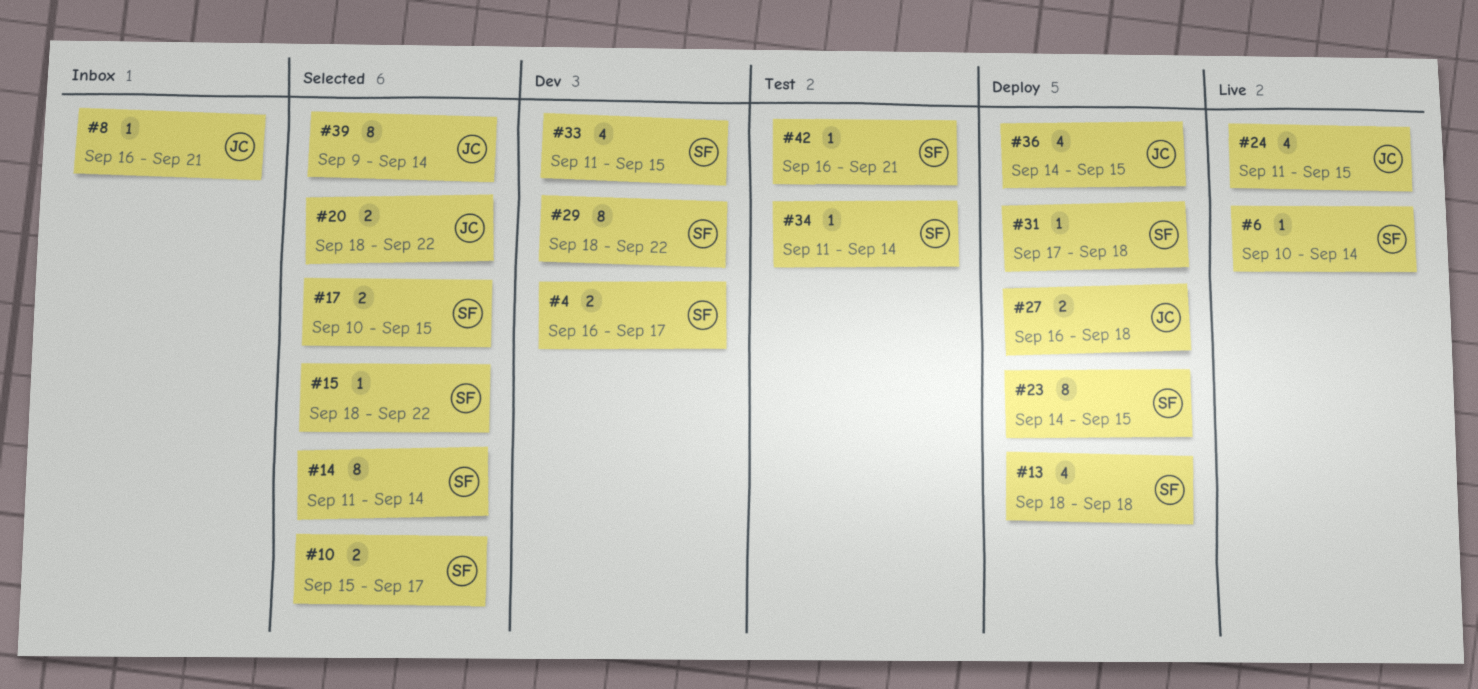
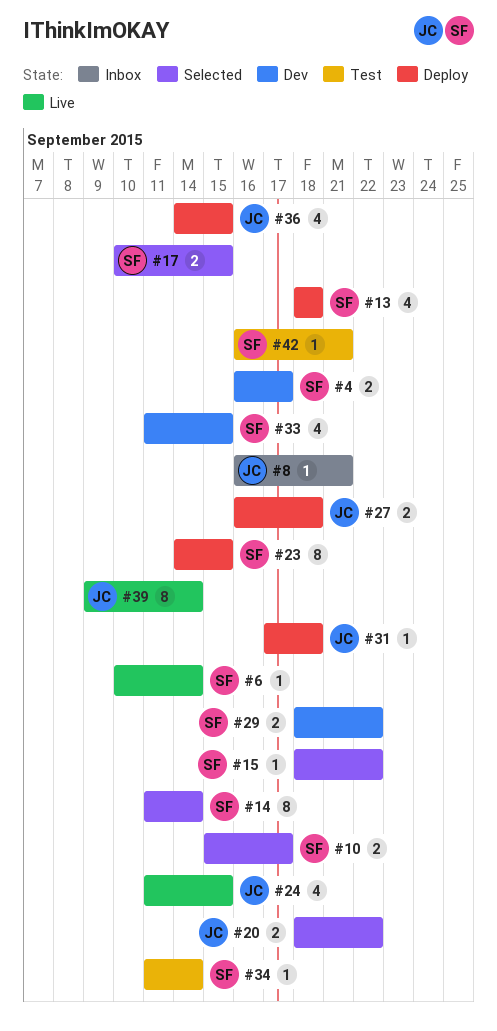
#29, estimate: 8 -> 2
#31, owner: SF -> JC
#39, status: Selected -> Live

